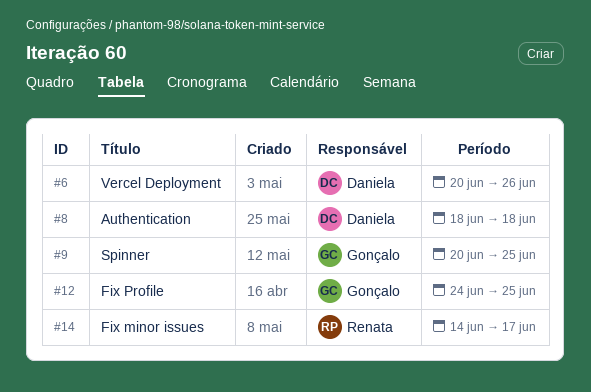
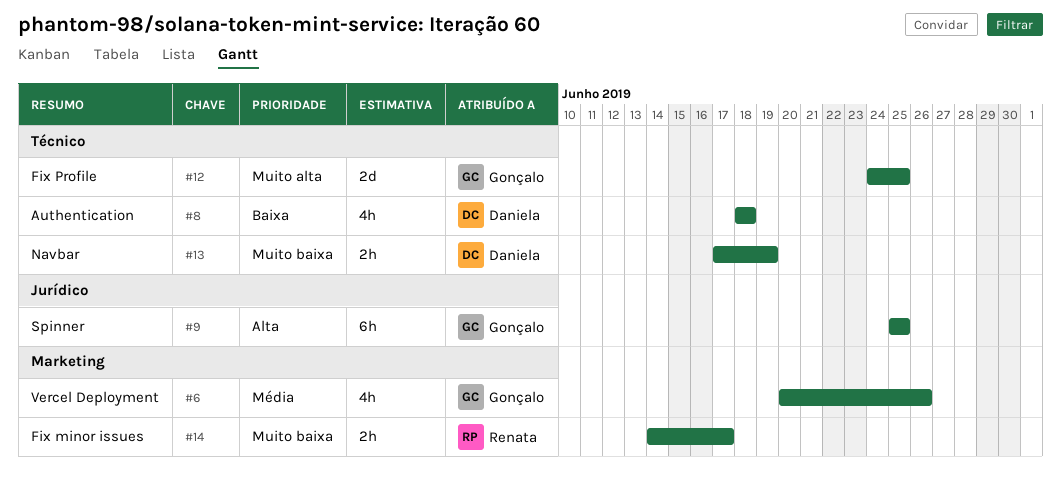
#6, owner: Daniela -> Gonçalo
#9, start: Jun 20 -> Jun 25
#13: none -> present

